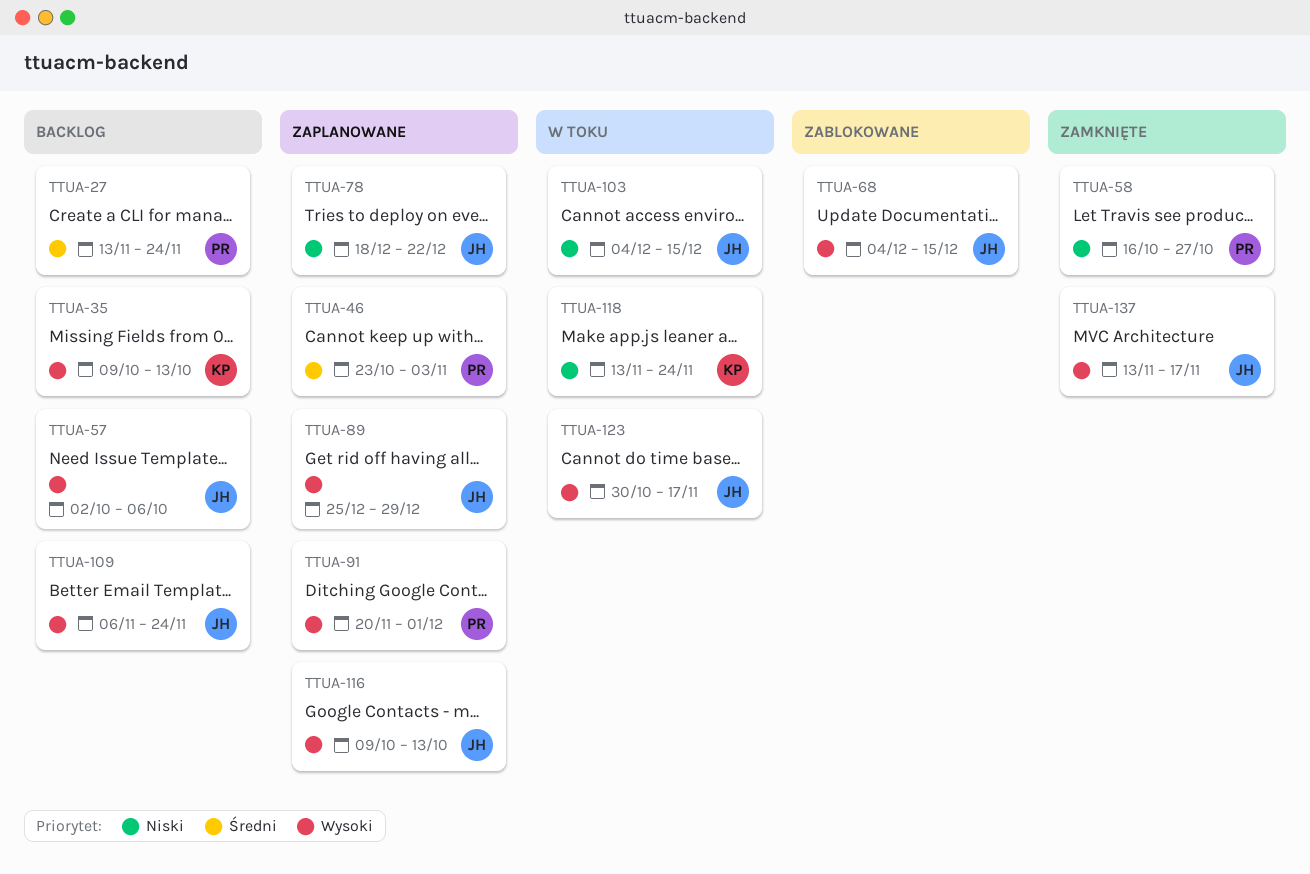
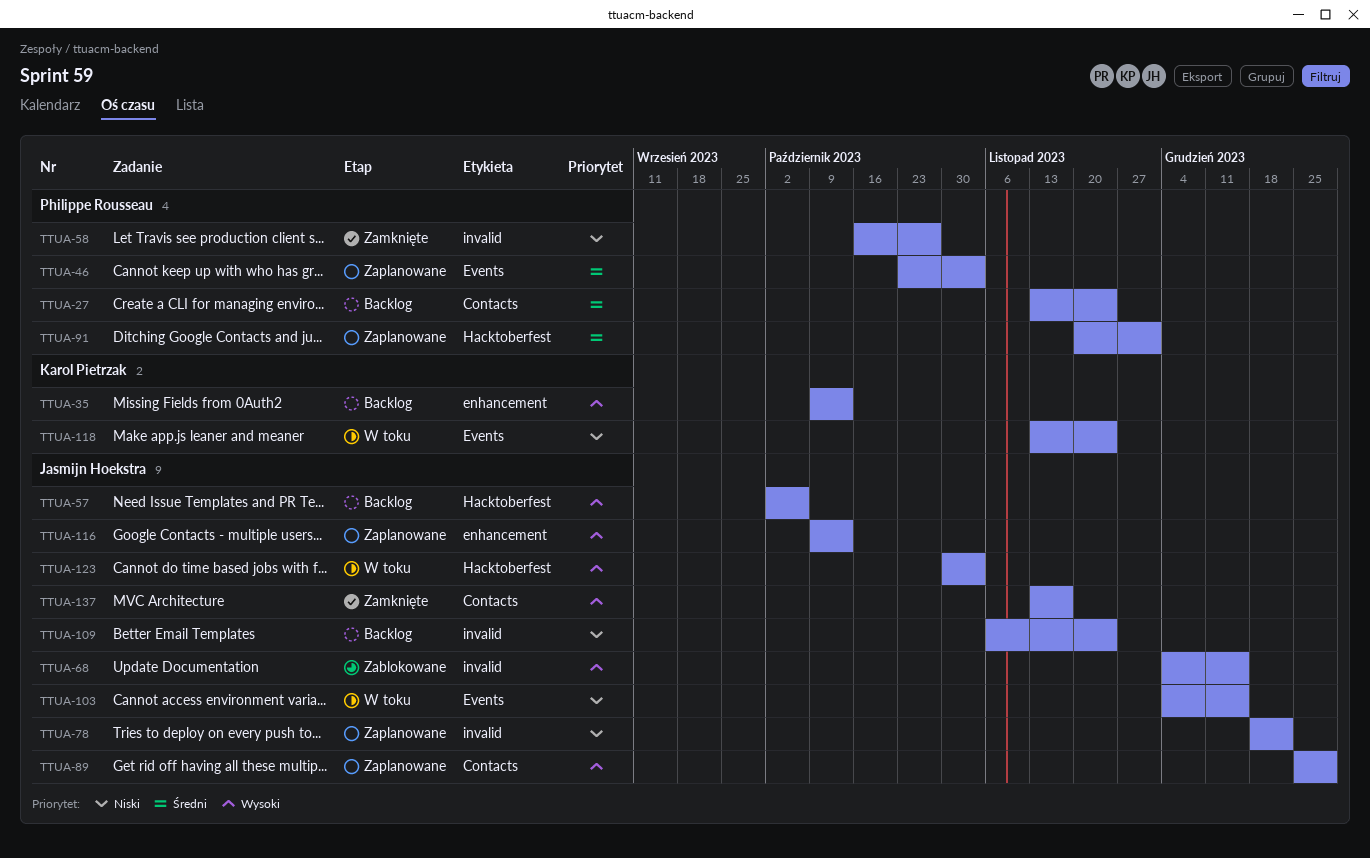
TTUA-91, priority: Wysoki -> Średni
TTUA-109, priority: Wysoki -> Niski
TTUA-123, due: Nov 17 -> Nov 3

